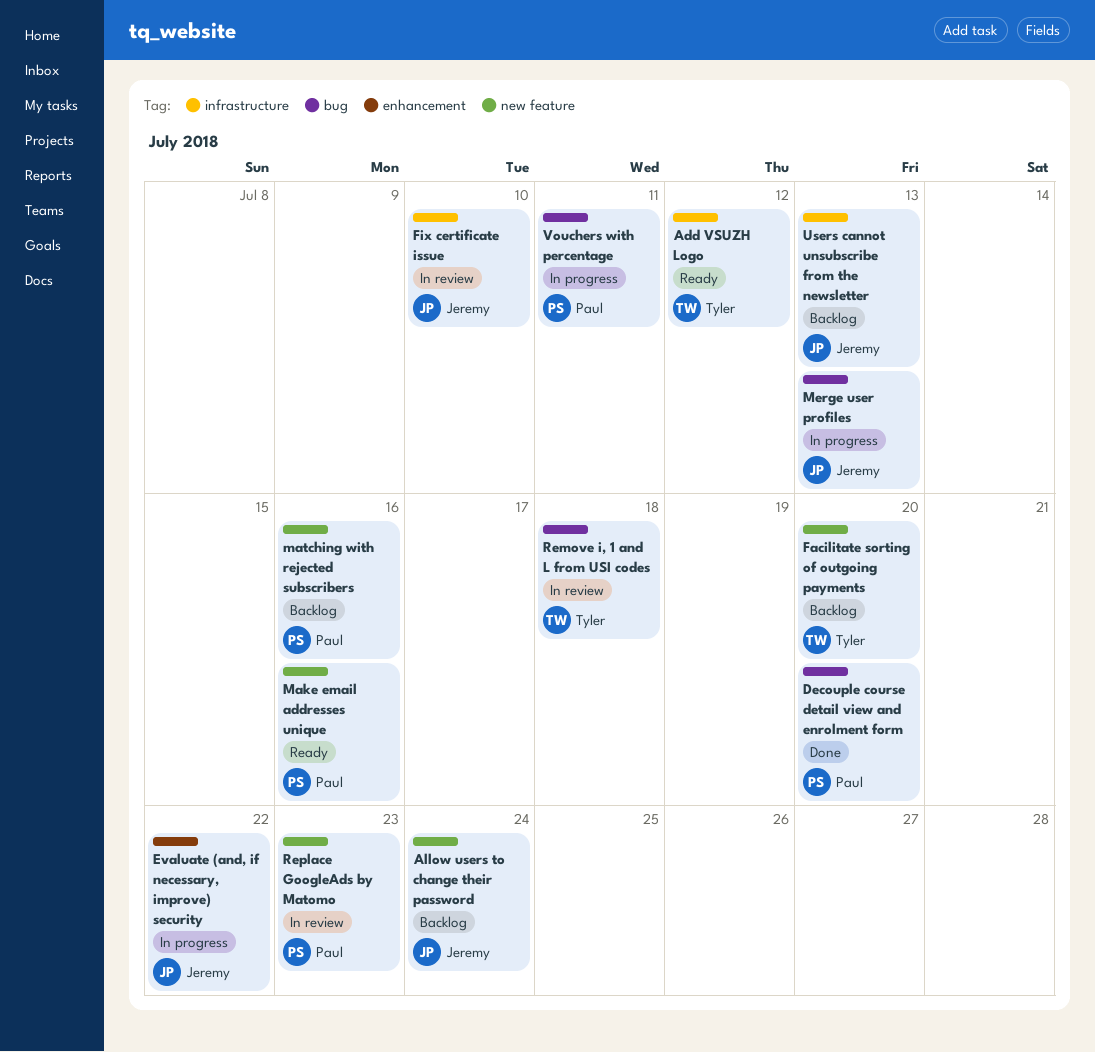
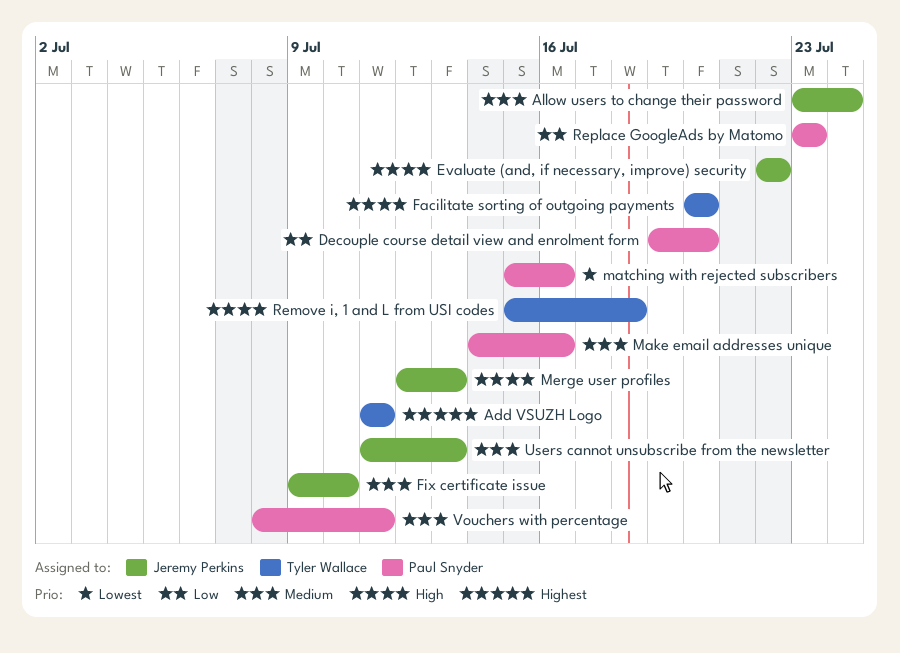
Add VSUZH Logo, due: Jul 12 -> Jul 11

